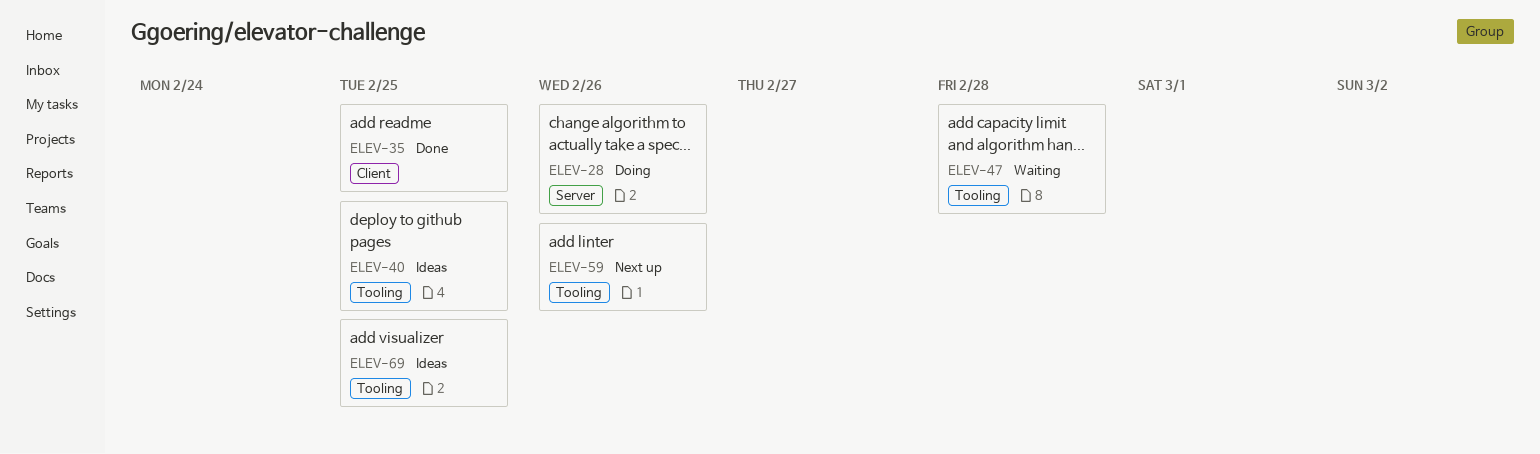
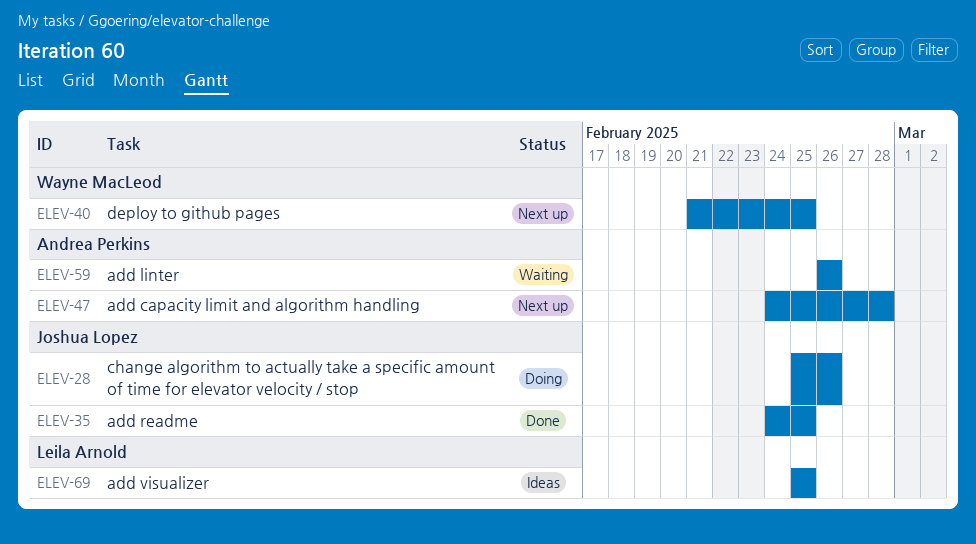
ELEV-40, status: Ideas -> Next up
ELEV-47, status: Waiting -> Next up
ELEV-59, status: Next up -> Waiting

